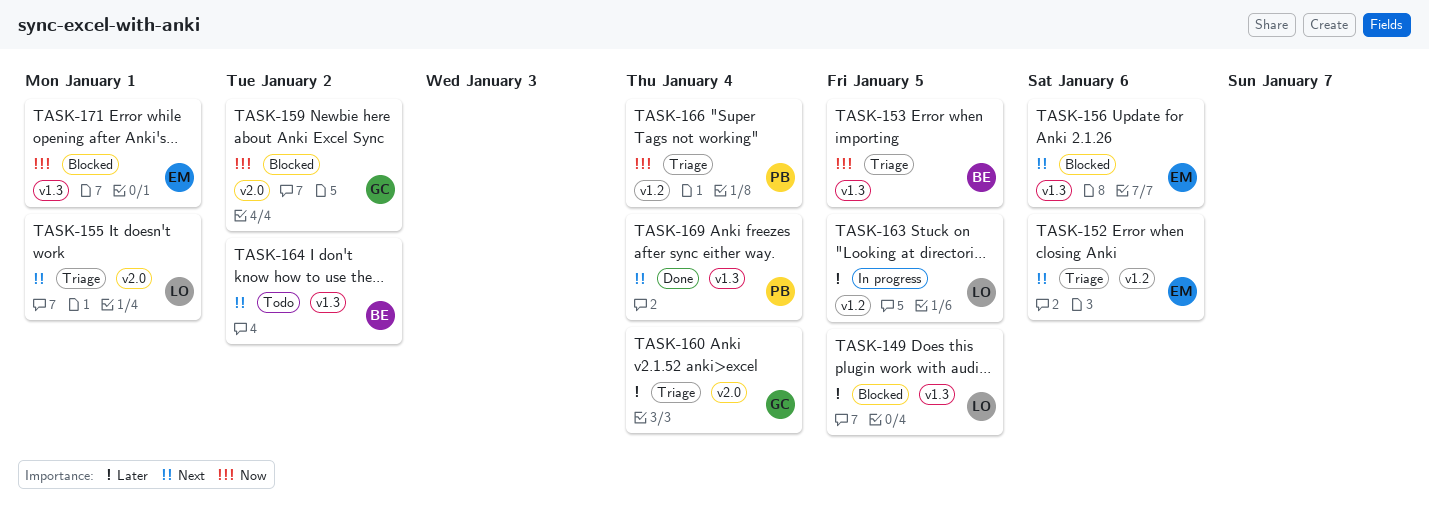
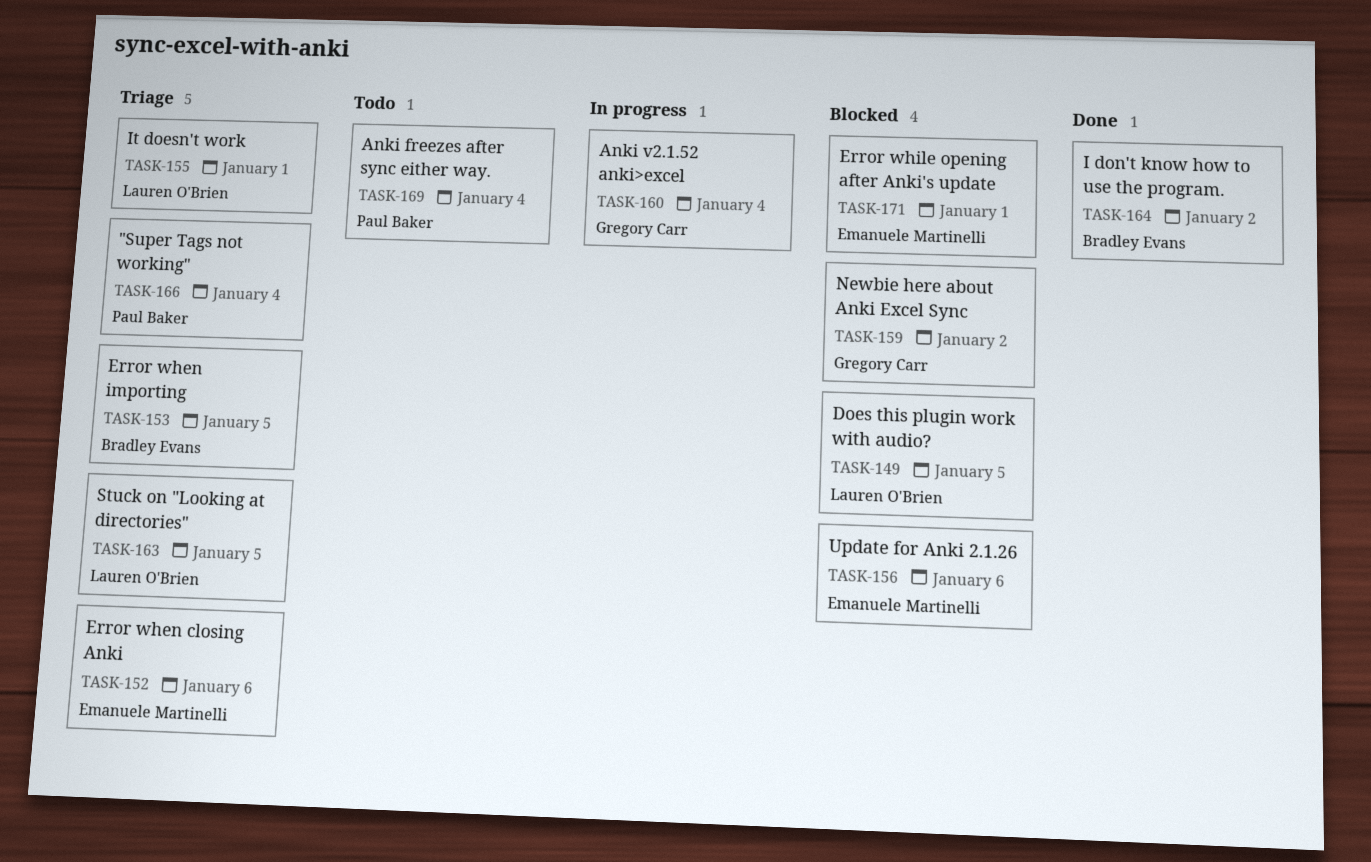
TASK-160, status: Triage -> In progress
TASK-163, status: In progress -> Triage
TASK-164, status: Todo -> Done
TASK-169, status: Done -> Todo

